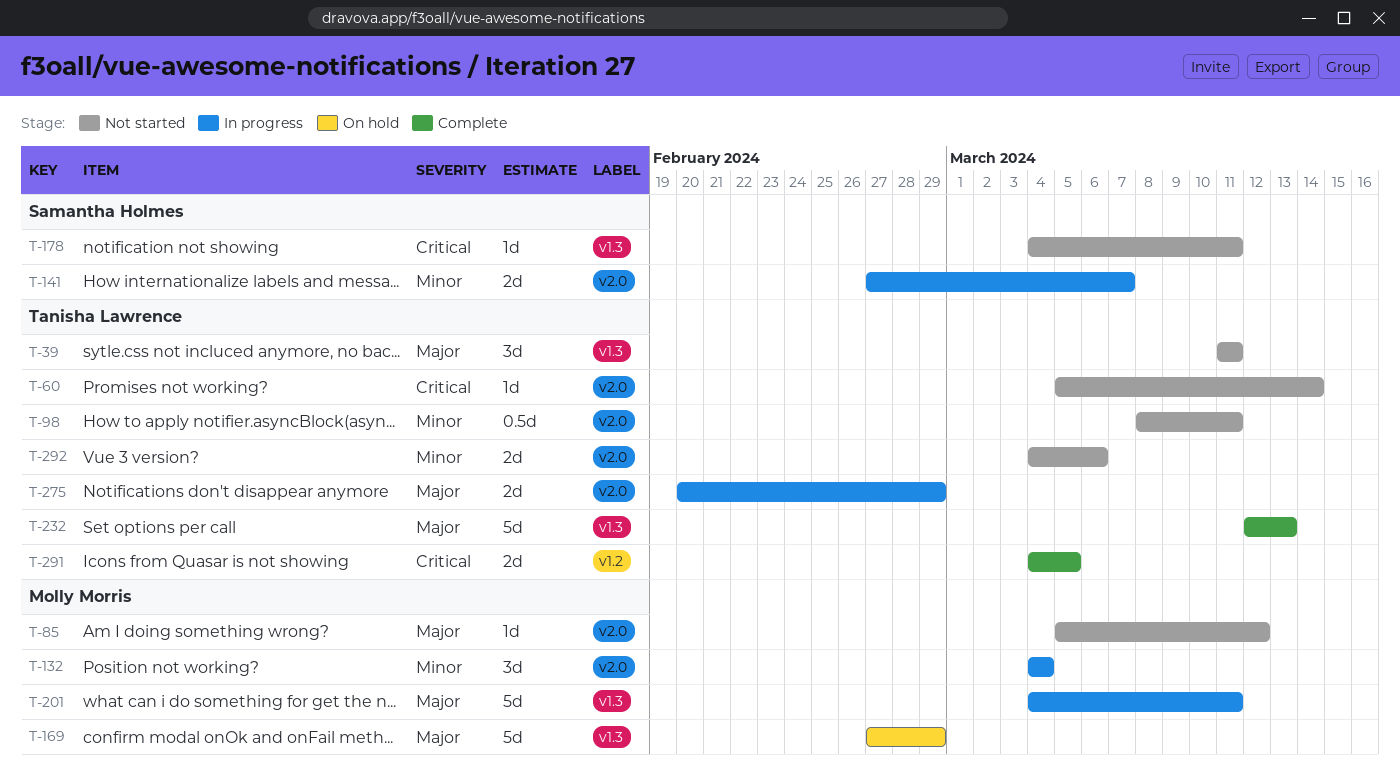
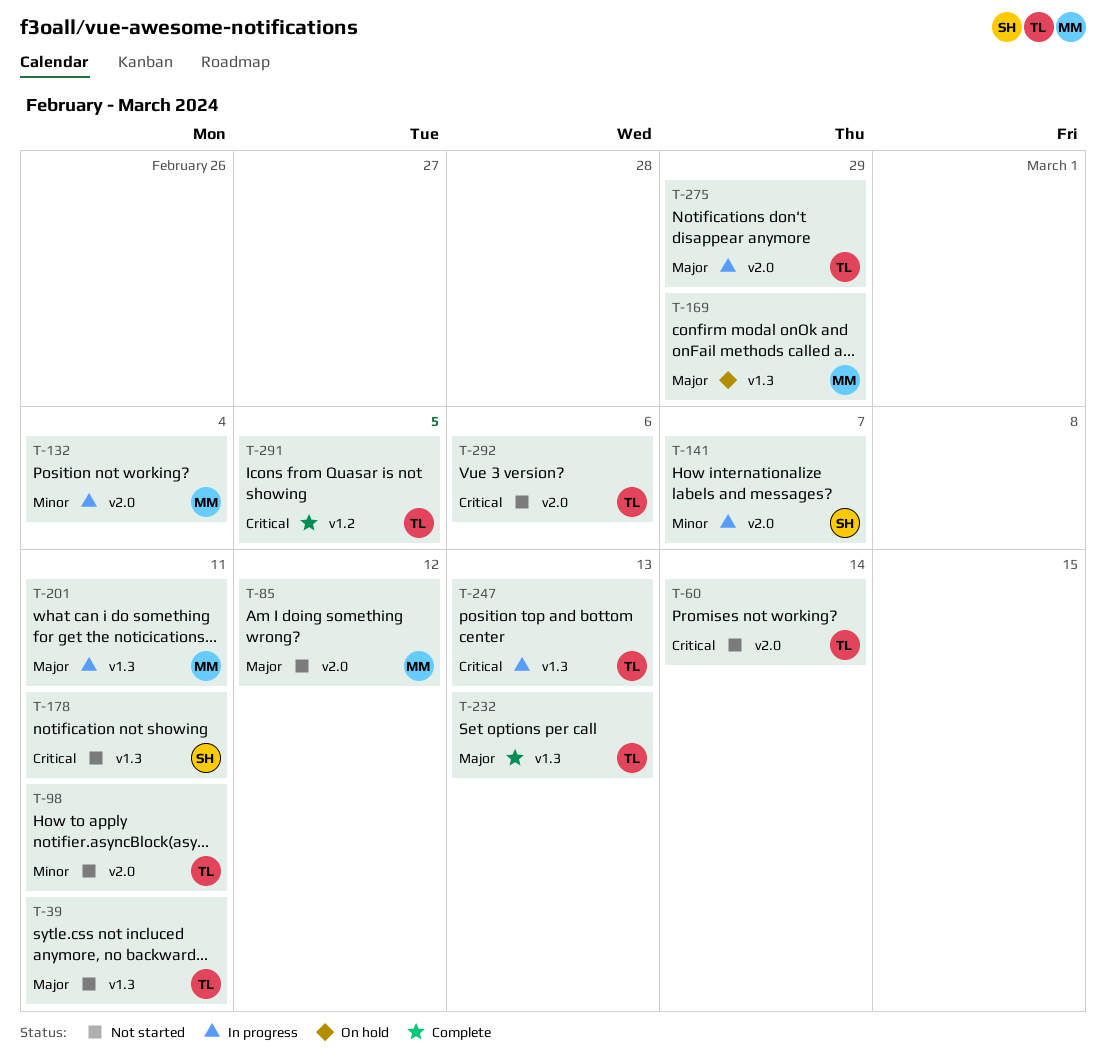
T-247: none -> present
T-292, priority: Minor -> Critical

